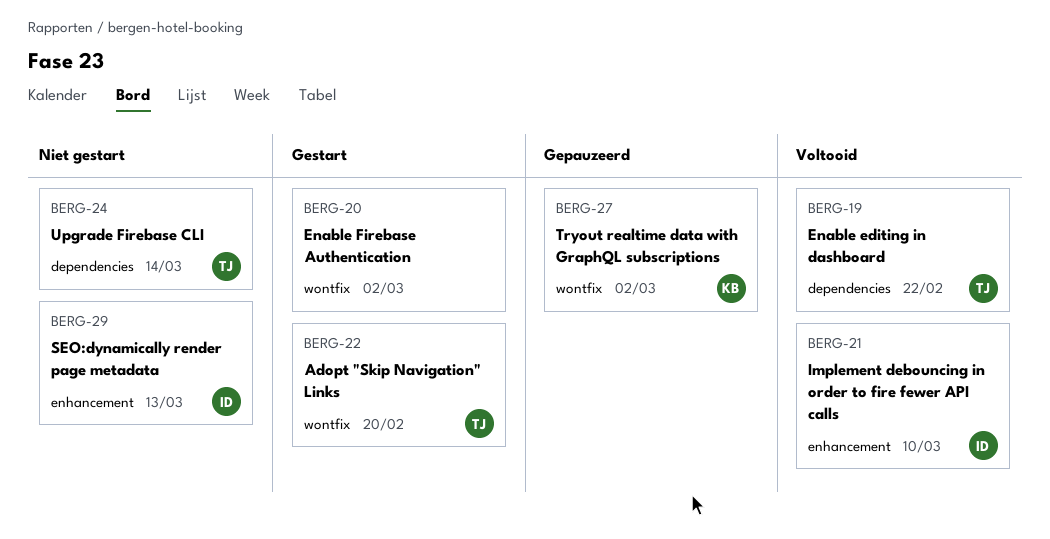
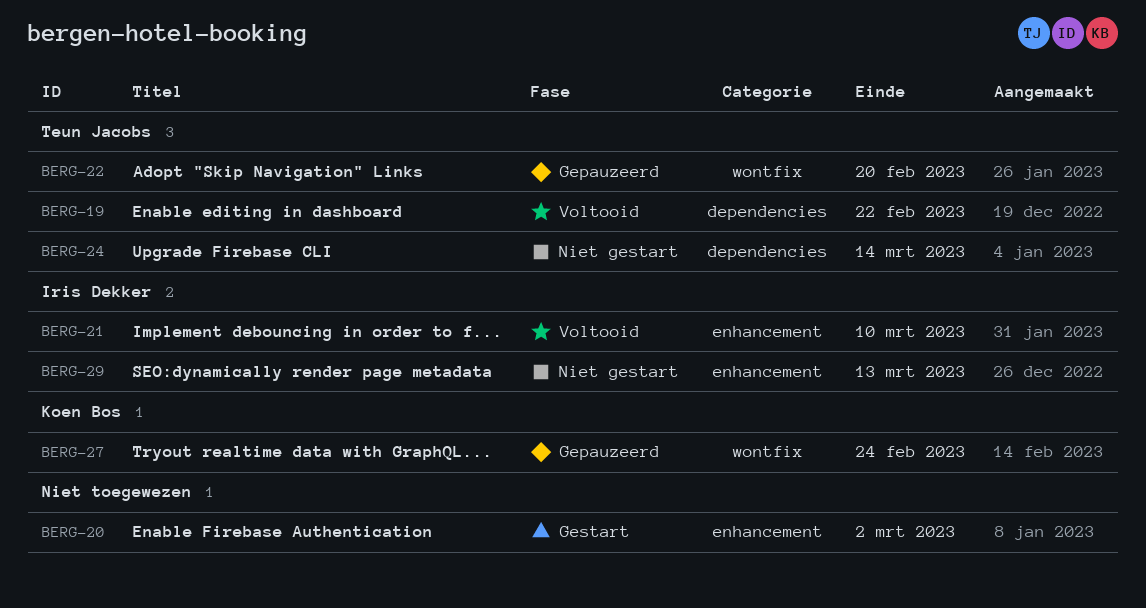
BERG-20, label: wontfix -> enhancement
BERG-22, status: Gestart -> Gepauzeerd
BERG-27, due: Mar 2 -> Feb 24

